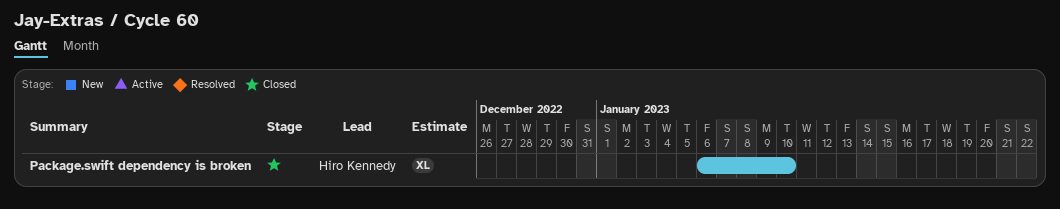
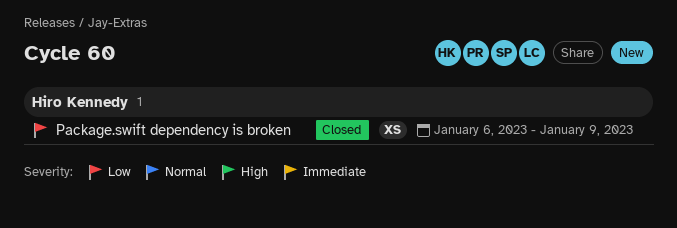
Package.swift dependency is broken, estimate: XL -> XS
Package.swift dependency is broken, due: Jan 10 -> Jan 9

